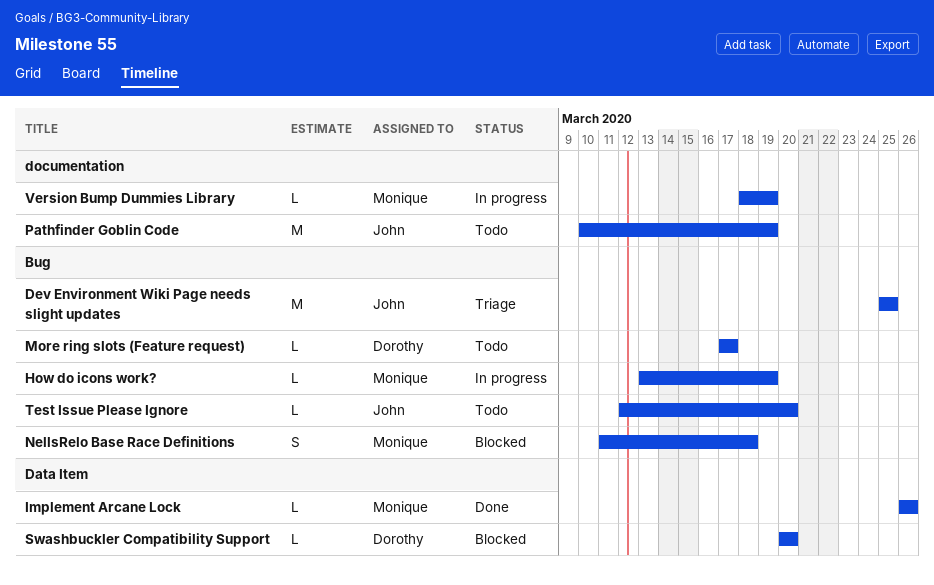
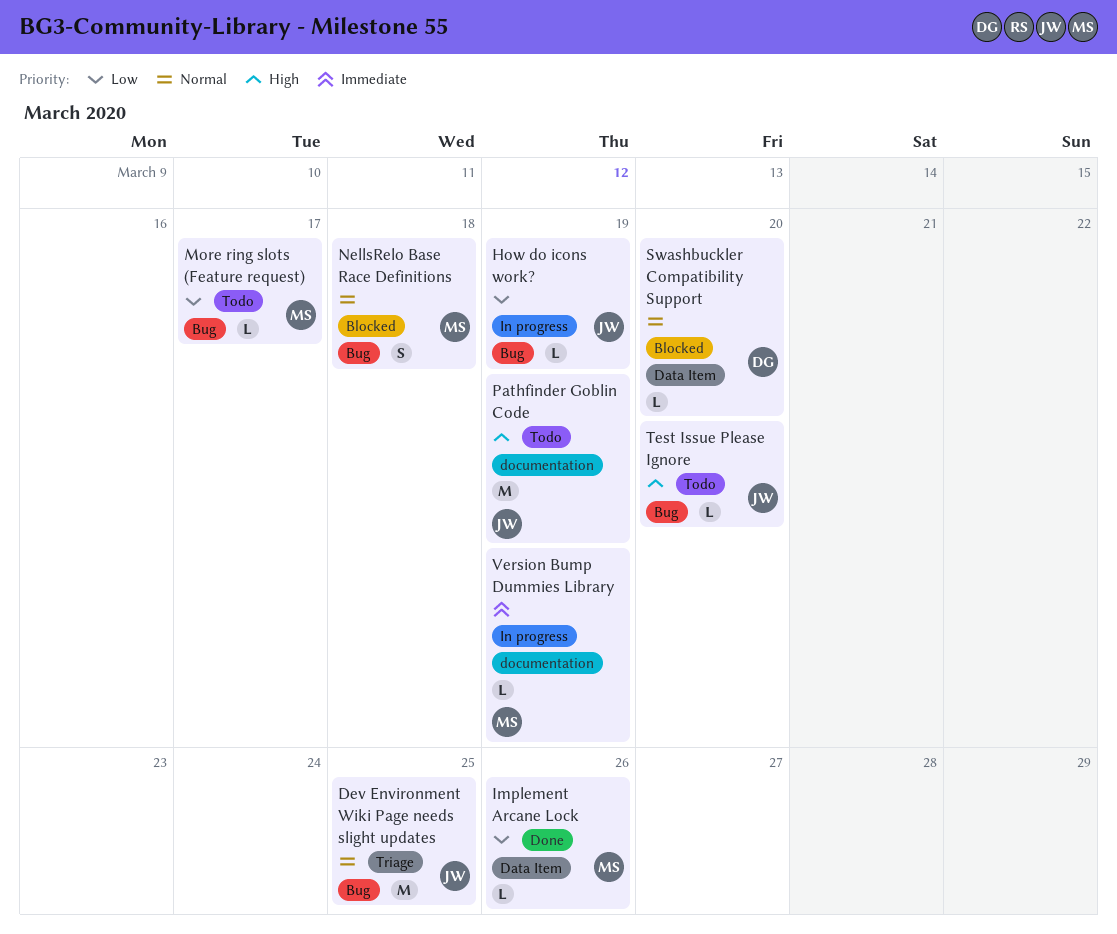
How do icons work?, owner: Monique -> John
More ring slots (Feature request), owner: Dorothy -> Monique

